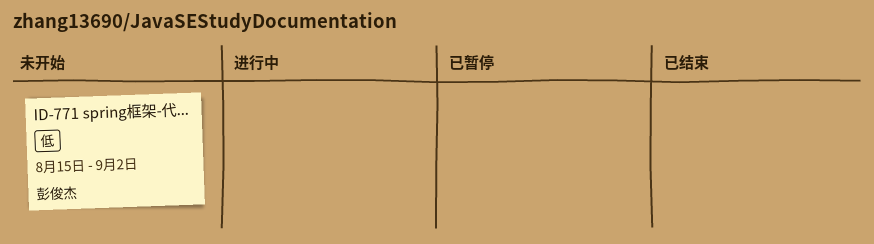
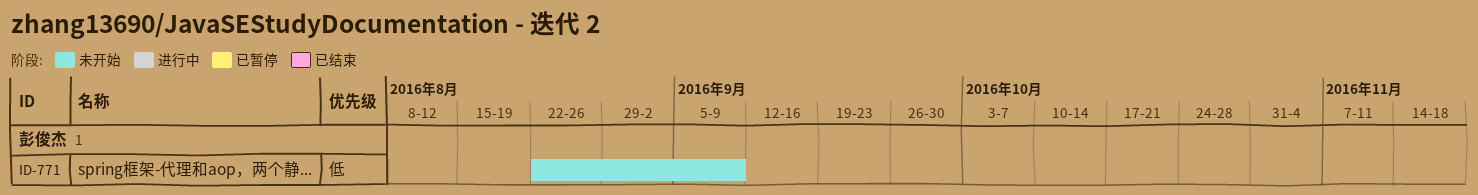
ID-771, start: Aug 15 -> Aug 22
ID-771, due: Sep 2 -> Sep 9

